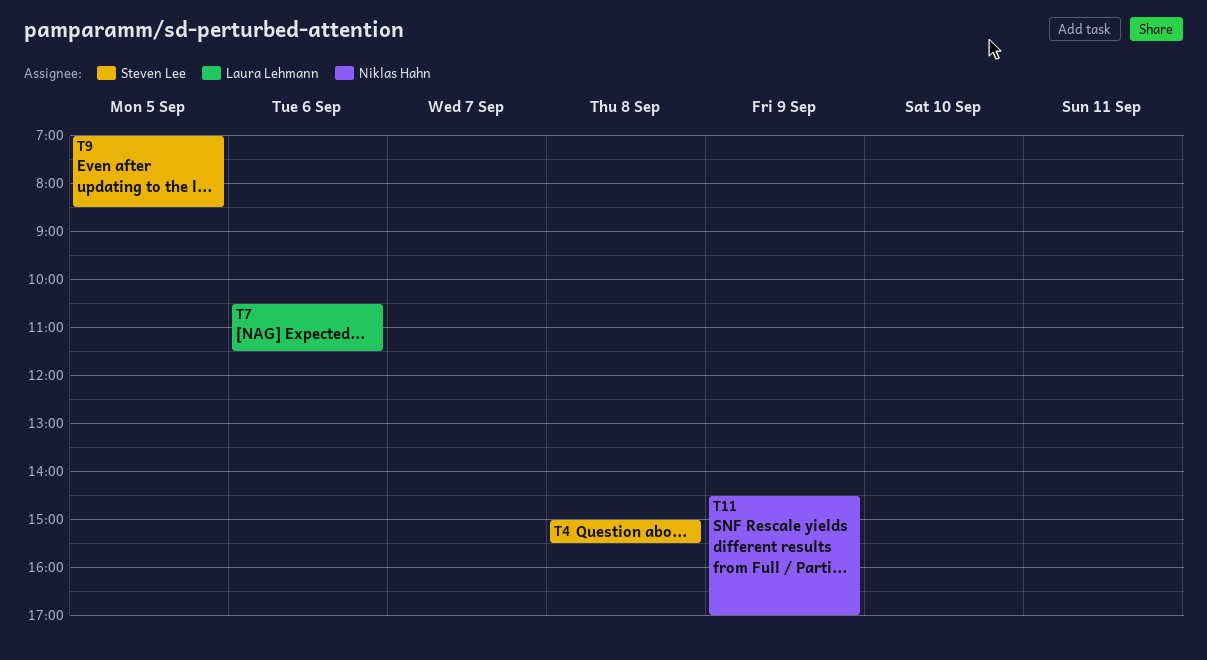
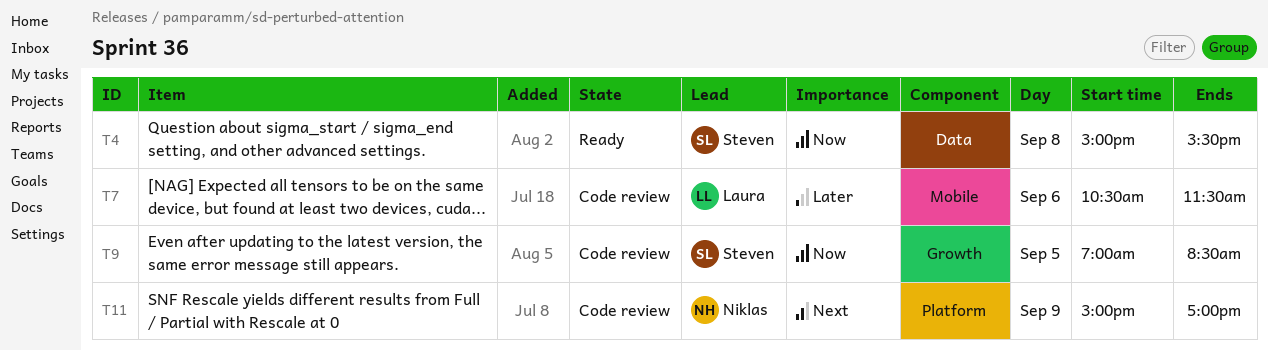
T11, begins: 14:30 -> 15:00

